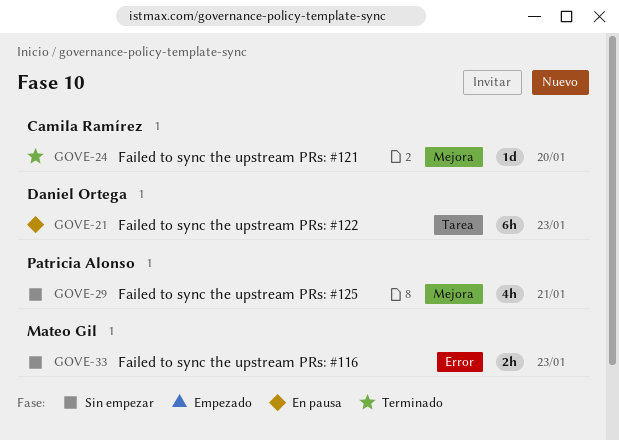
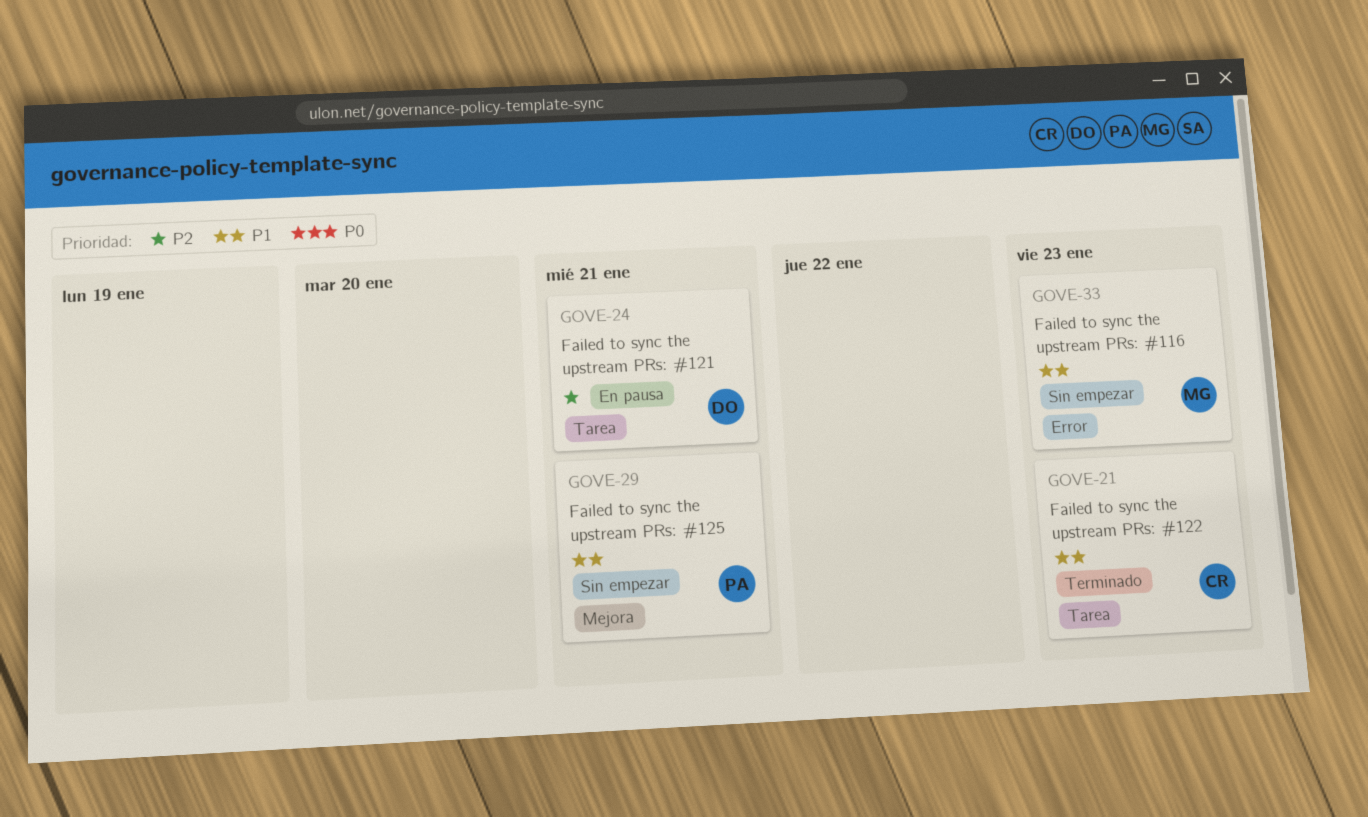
GOVE-21, status: En pausa -> Terminado
GOVE-21, owner: Daniel Ortega -> Camila Ramírez
GOVE-24, status: Terminado -> En pausa
GOVE-24, owner: Camila Ramírez -> Daniel Ortega
GOVE-24, label: Mejora -> Tarea
GOVE-24, due: Jan 20 -> Jan 21

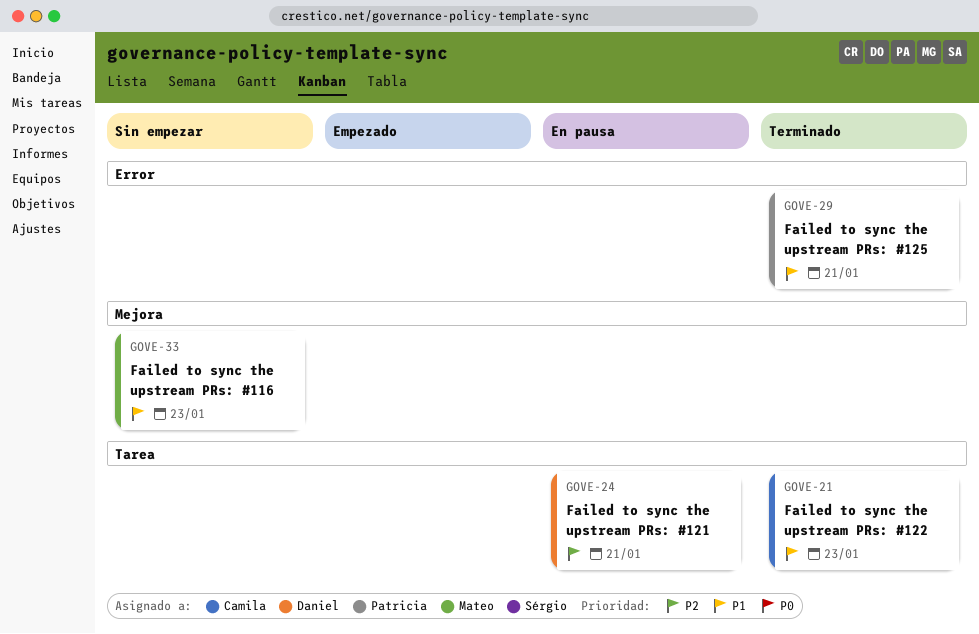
GOVE-29, status: Sin empezar -> Terminado
GOVE-29, label: Mejora -> Error
GOVE-33, label: Error -> Mejora

